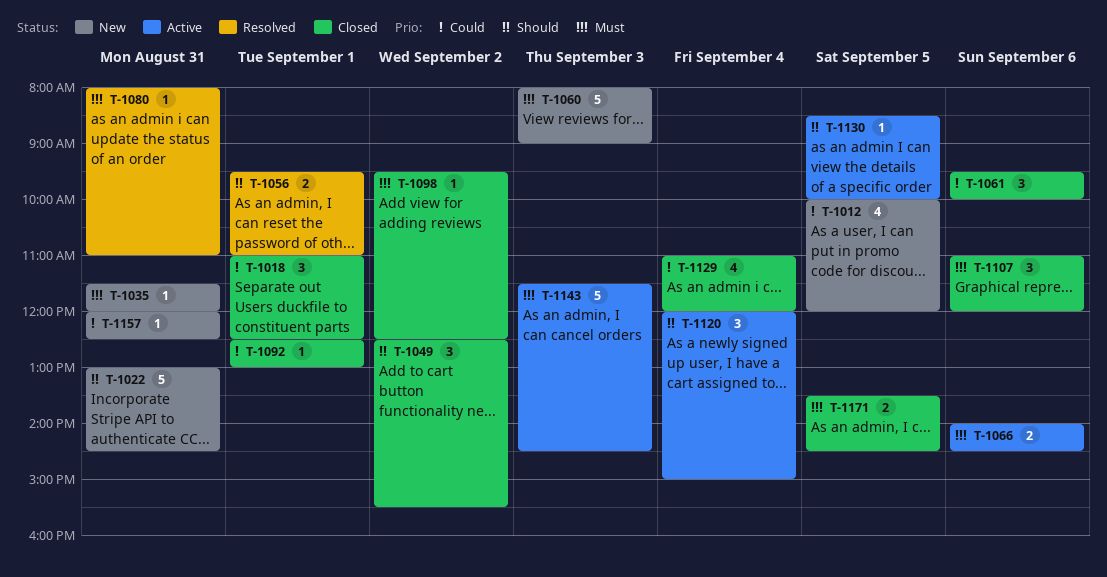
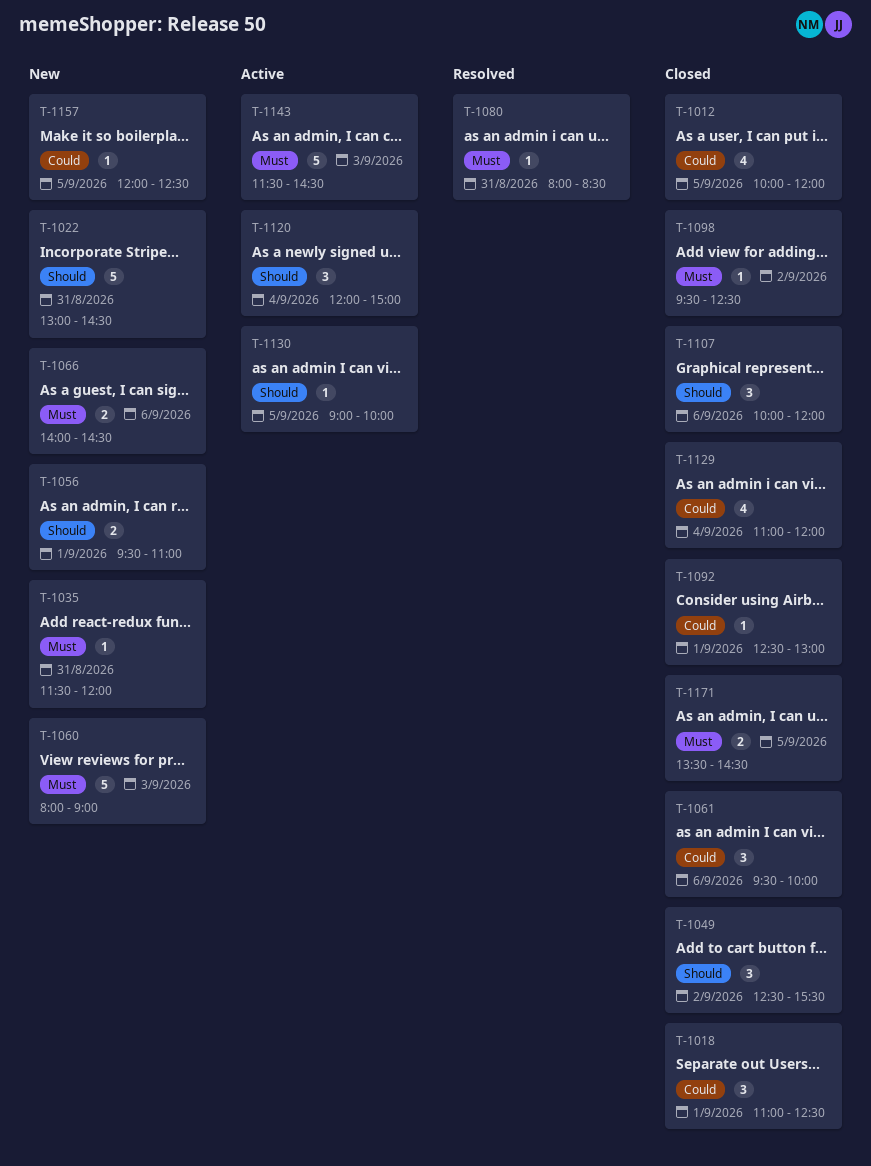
T-1012, status: New -> Closed
T-1056, status: Resolved -> New
T-1066, status: Active -> New
T-1080, ends: 11:00 -> 08:30
T-1107, priority: Must -> Should
T-1107, begins: 11:00 -> 10:00
T-1130, begins: 08:30 -> 09:00
T-1157, day: Aug 31 -> Sep 5

